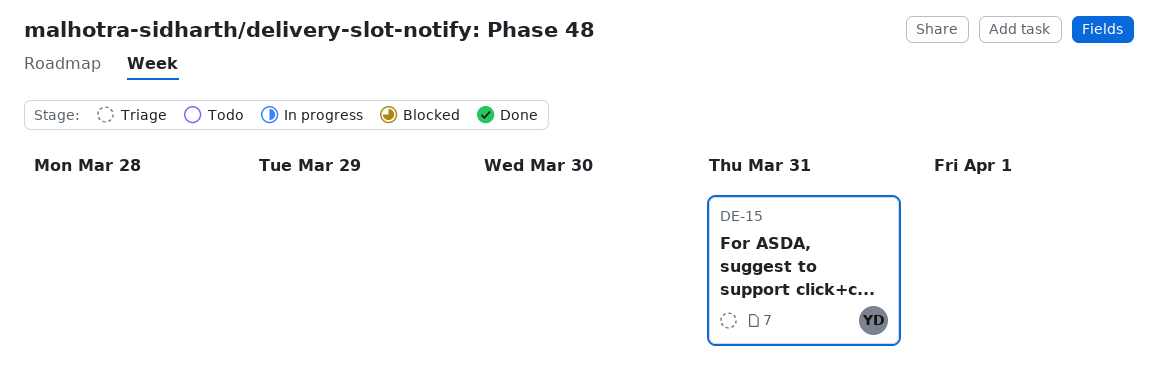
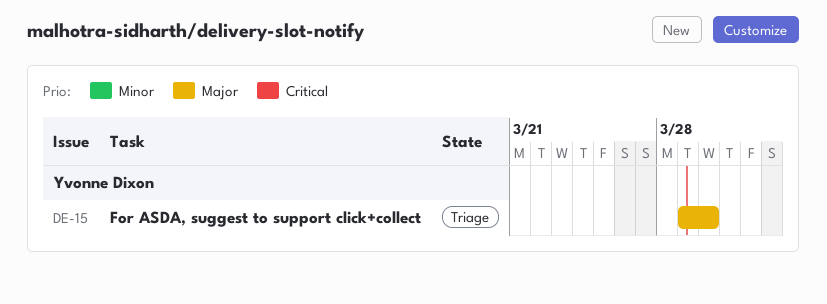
DE-15, due: Mar 31 -> Mar 30

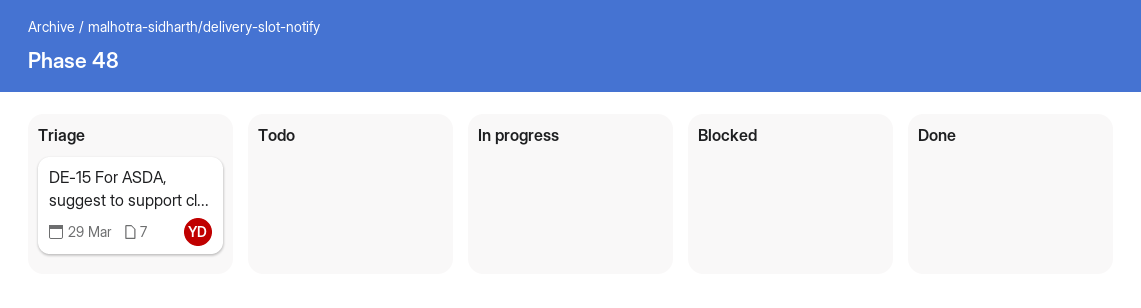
DE-15, due: Mar 30 -> Mar 29

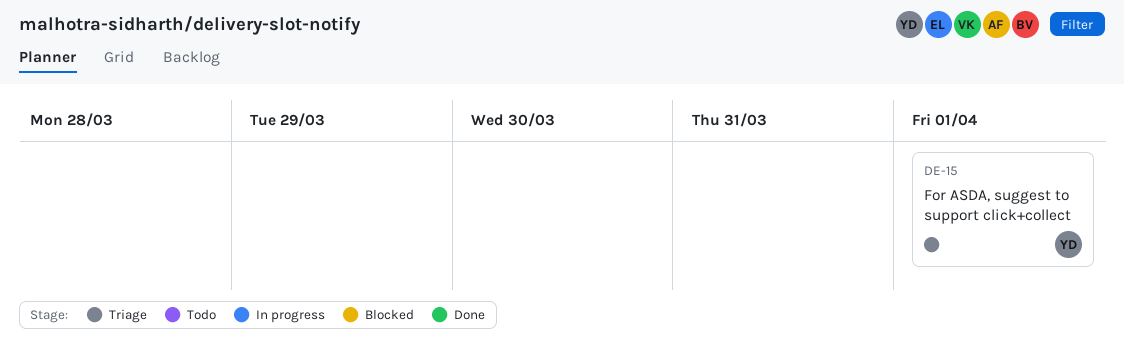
DE-15, due: Mar 29 -> Apr 1

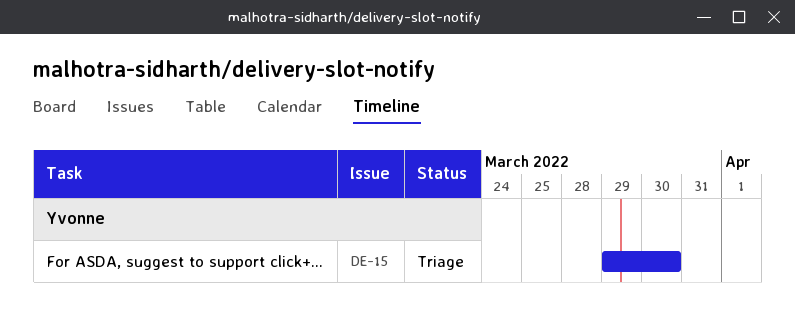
DE-15, due: Apr 1 -> Mar 30

